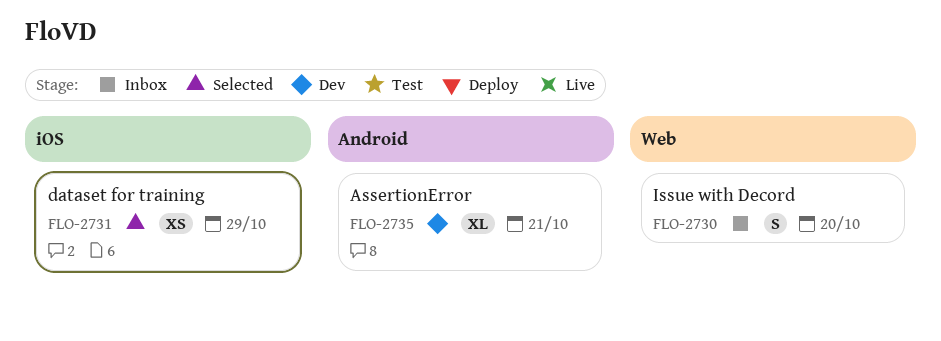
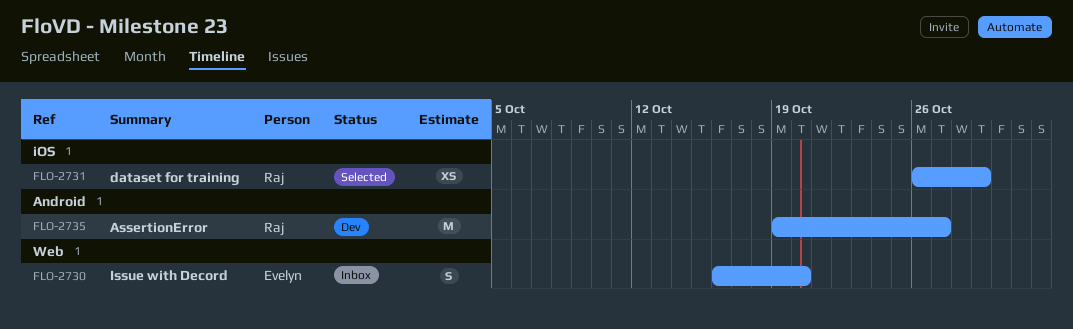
FLO-2735, estimate: XL -> M
FLO-2735, due: Oct 21 -> Oct 27

